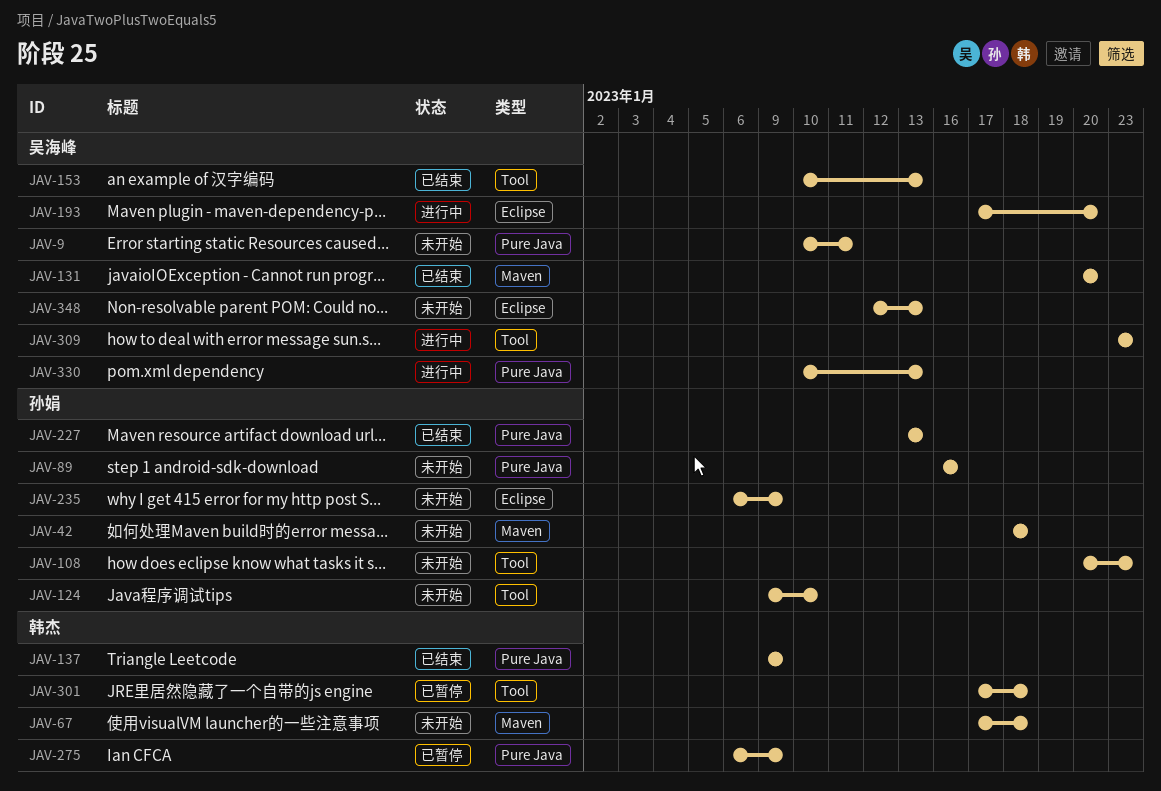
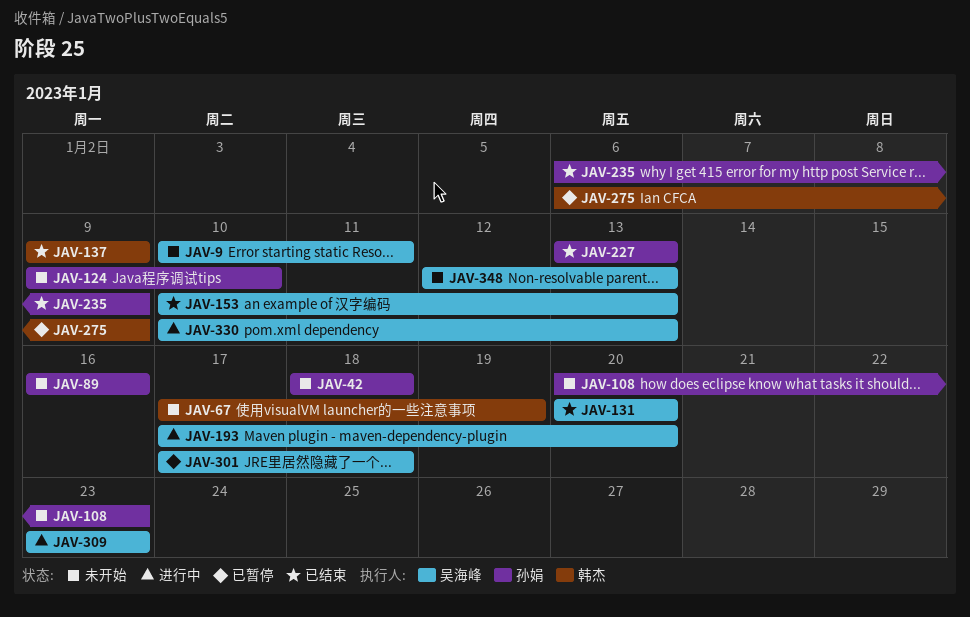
JAV-67, due: Jan 18 -> Jan 19
JAV-235, status: 未开始 -> 已结束
JAV-301, owner: 韩杰 -> 吴海峰

